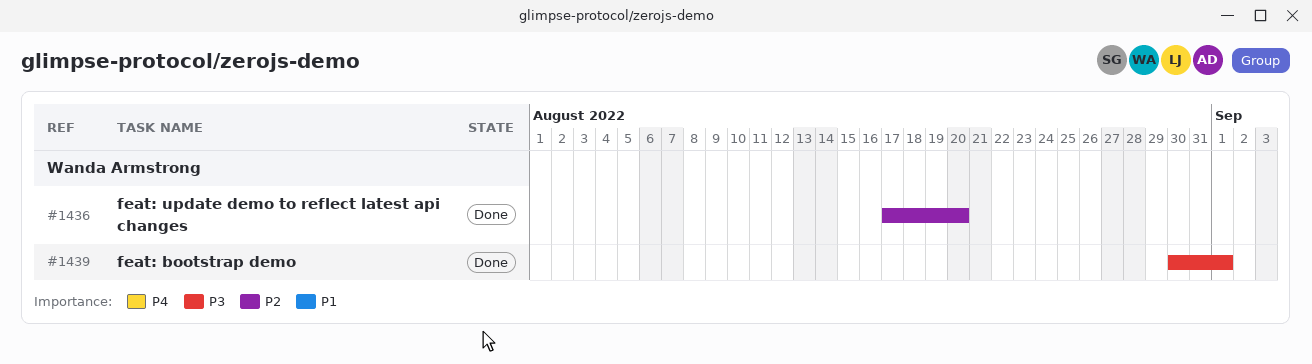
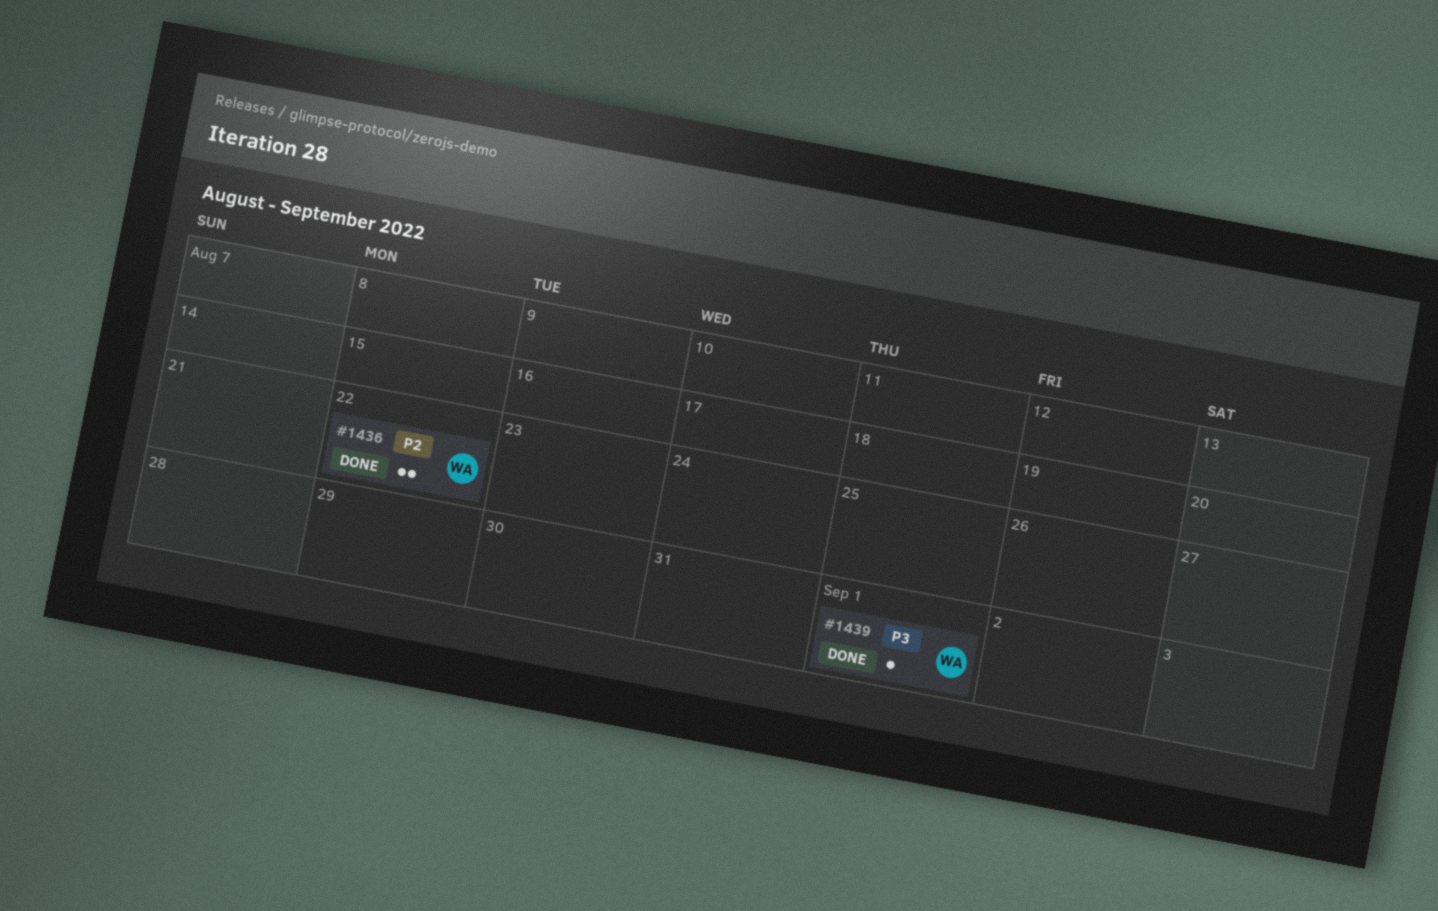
#1436, due: Aug 20 -> Aug 22

